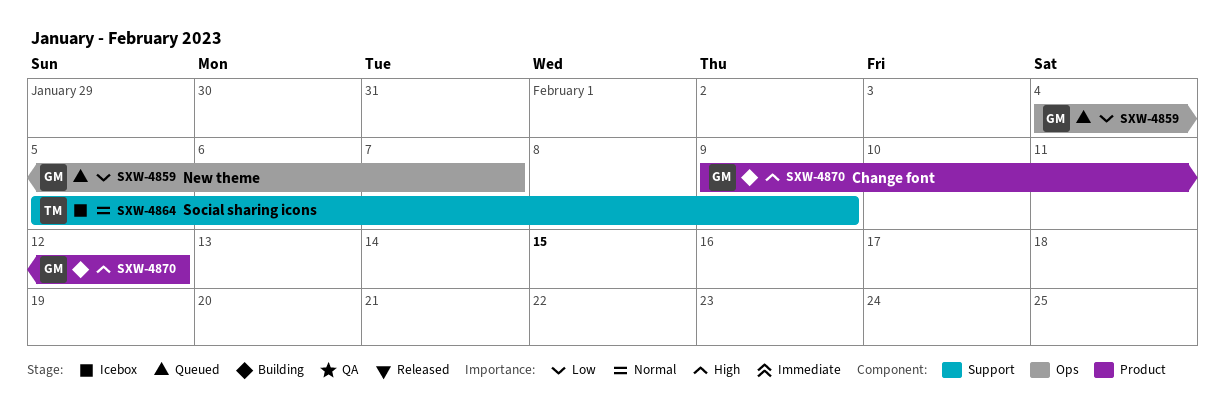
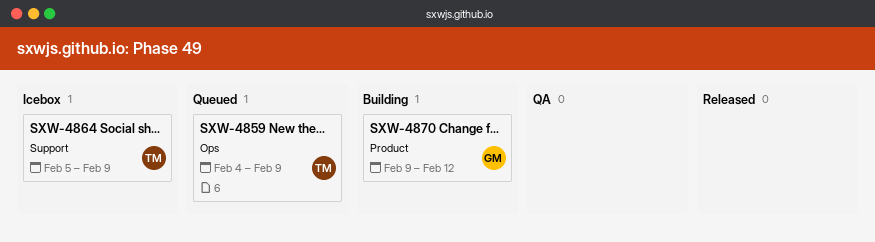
SXW-4859, owner: GM -> TM
SXW-4859, due: Feb 7 -> Feb 9

